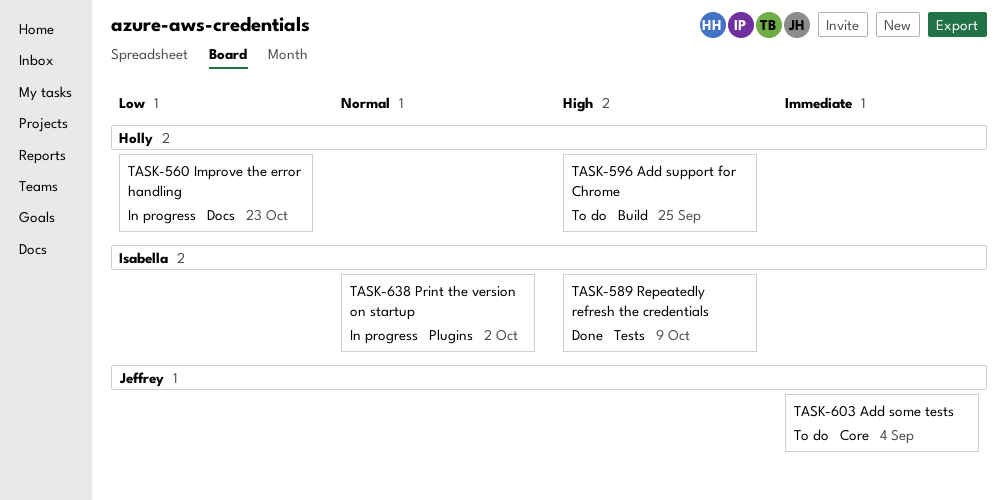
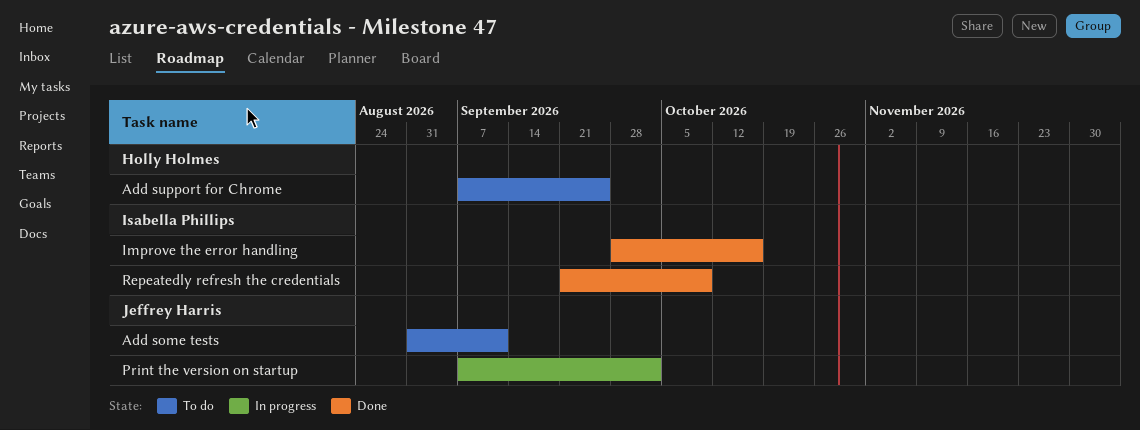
Add some tests, due: Sep 4 -> Sep 11
Improve the error handling, status: In progress -> Done
Improve the error handling, owner: Holly Holmes -> Isabella Phillips
Improve the error handling, due: Oct 23 -> Oct 16
Print the version on startup, owner: Isabella Phillips -> Jeffrey Harris

